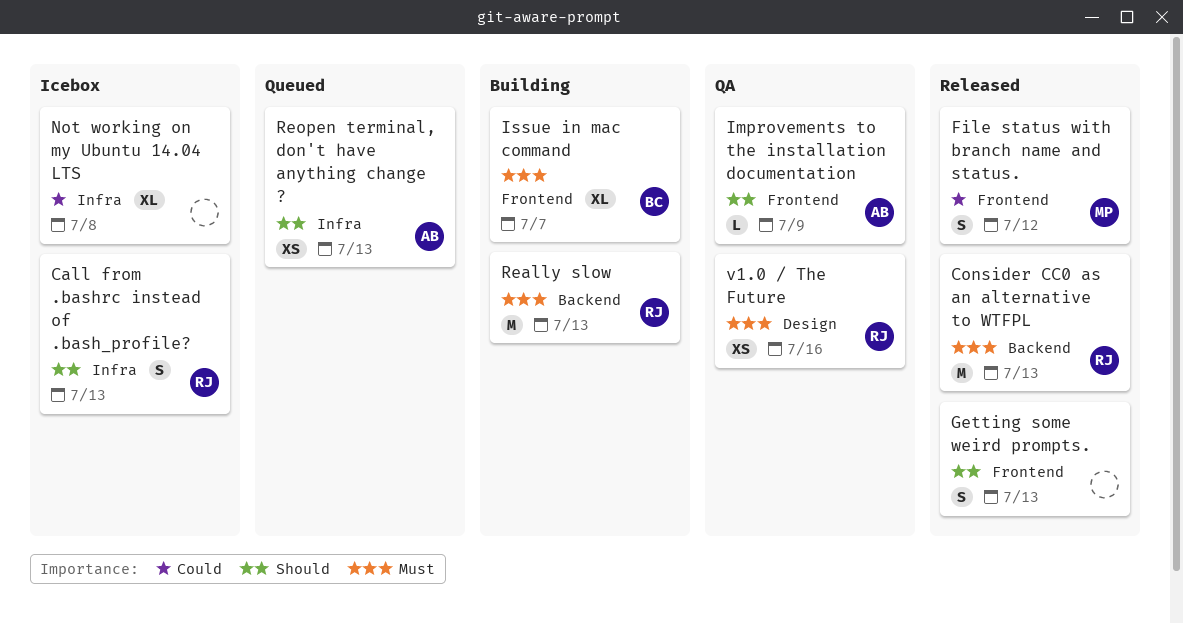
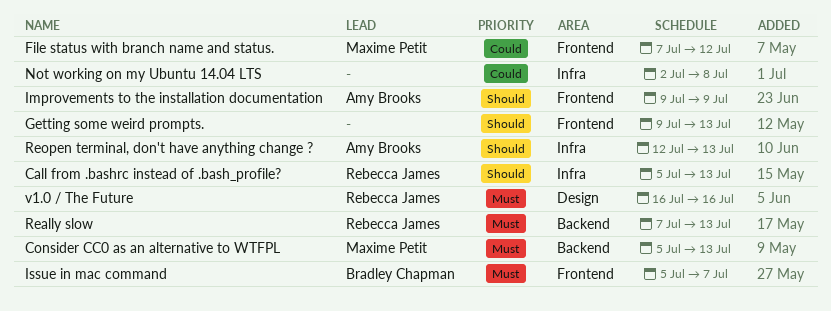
Consider CC0 as an alternative to WTFPL, owner: Rebecca James -> Maxime Petit

